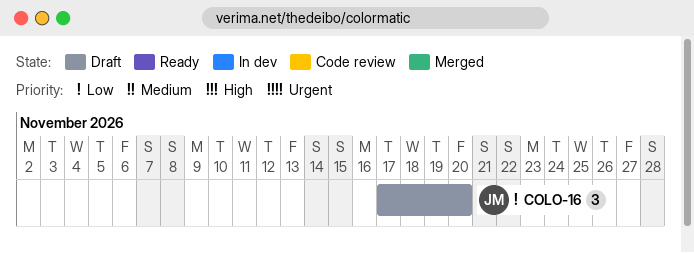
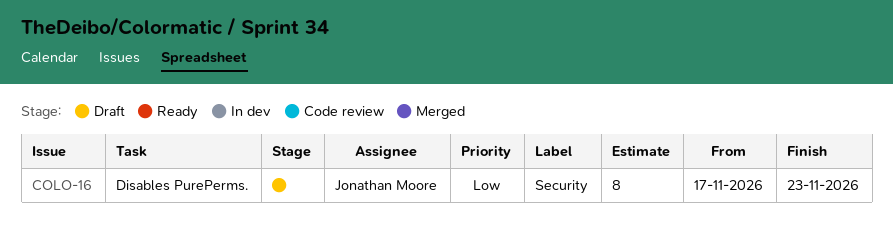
COLO-16, estimate: 3 -> 8
COLO-16, due: Nov 20 -> Nov 23

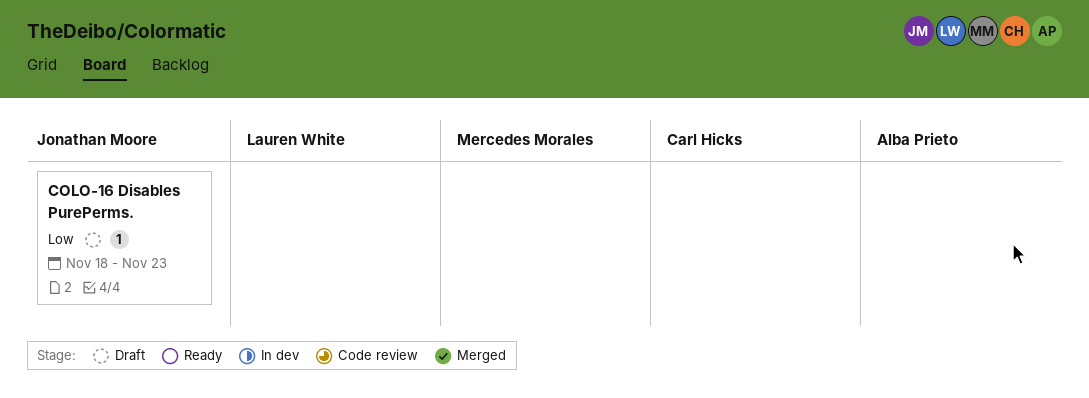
COLO-16, estimate: 8 -> 1
COLO-16, start: Nov 17 -> Nov 18

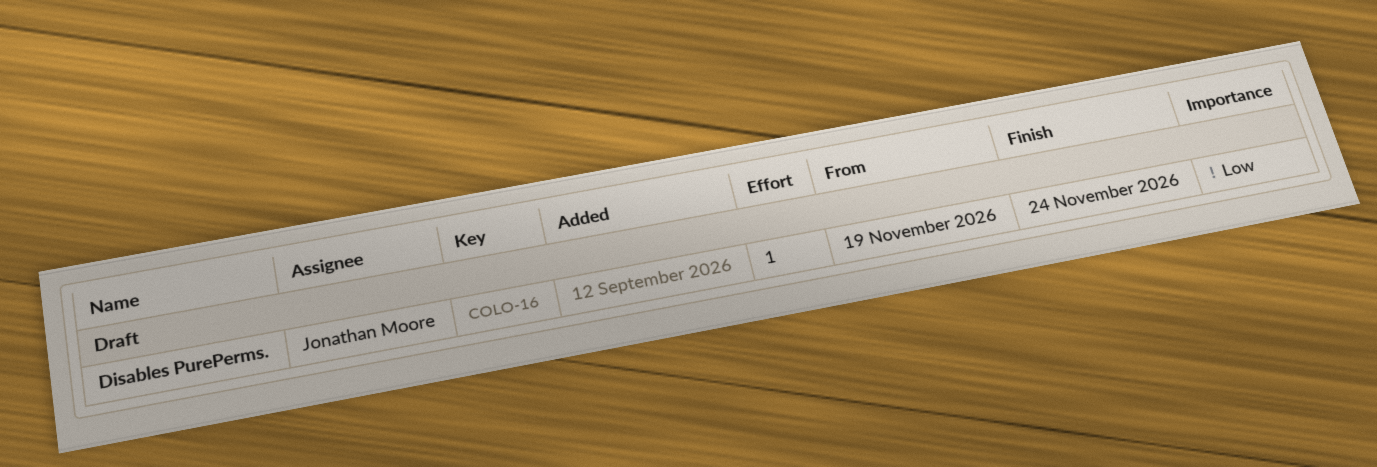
COLO-16, start: Nov 18 -> Nov 19
COLO-16, due: Nov 23 -> Nov 24

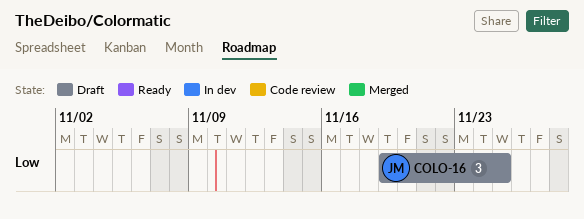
COLO-16, estimate: 1 -> 3
COLO-16, due: Nov 24 -> Nov 25

